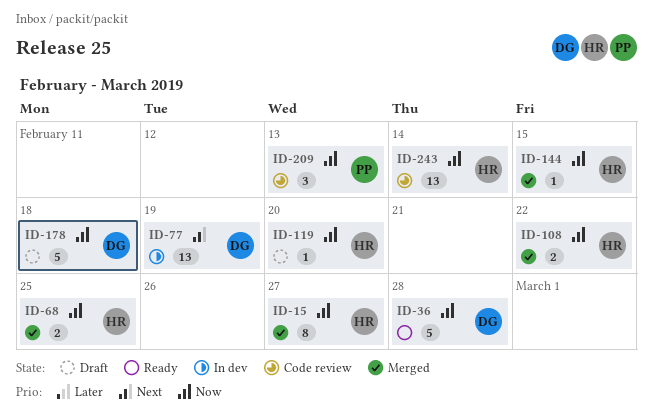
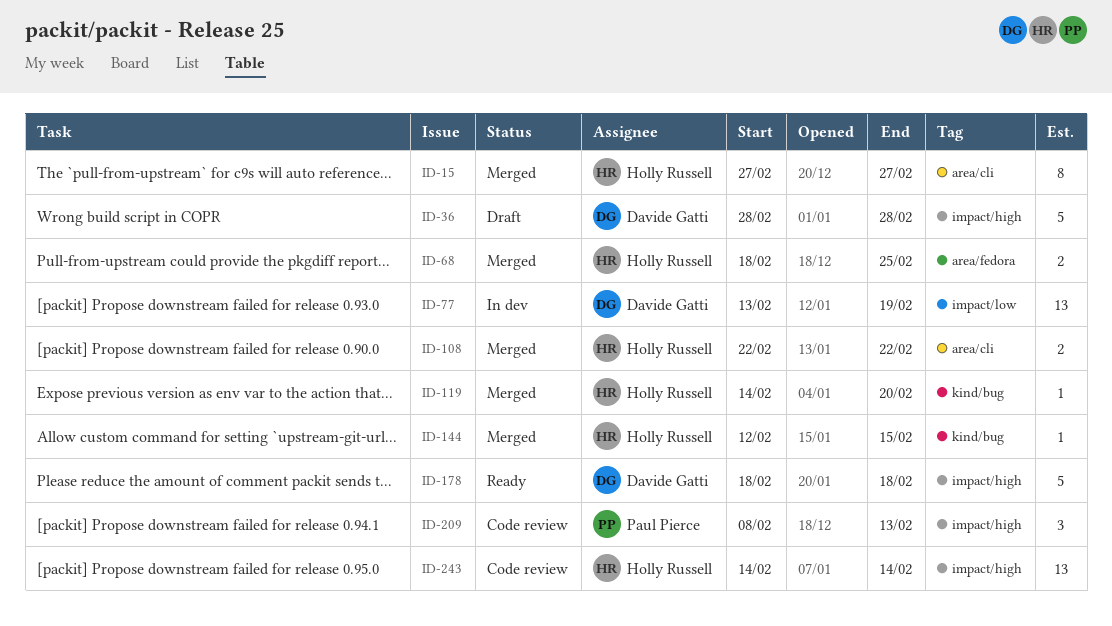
ID-36, status: Ready -> Draft
ID-119, status: Draft -> Merged
ID-178, status: Draft -> Ready

